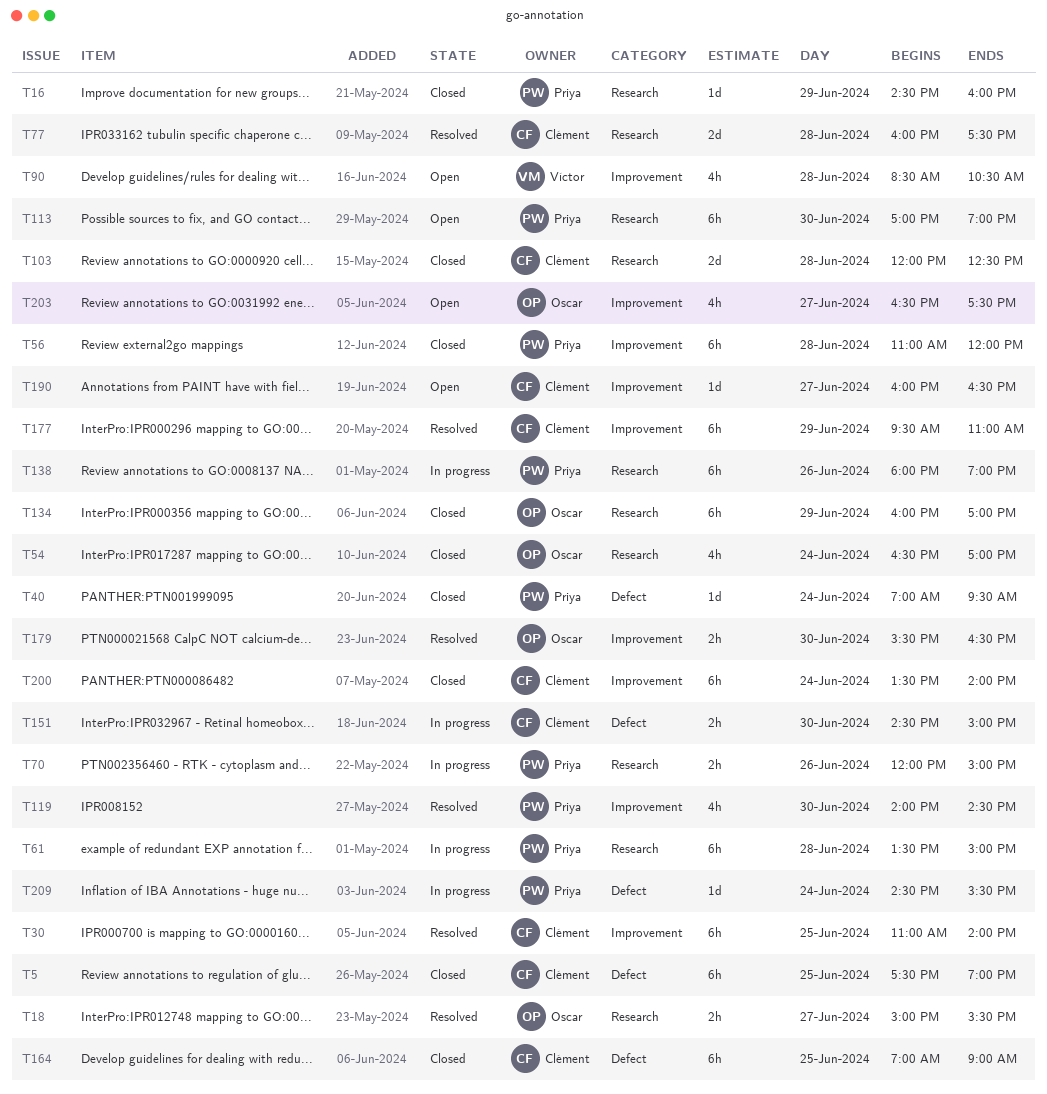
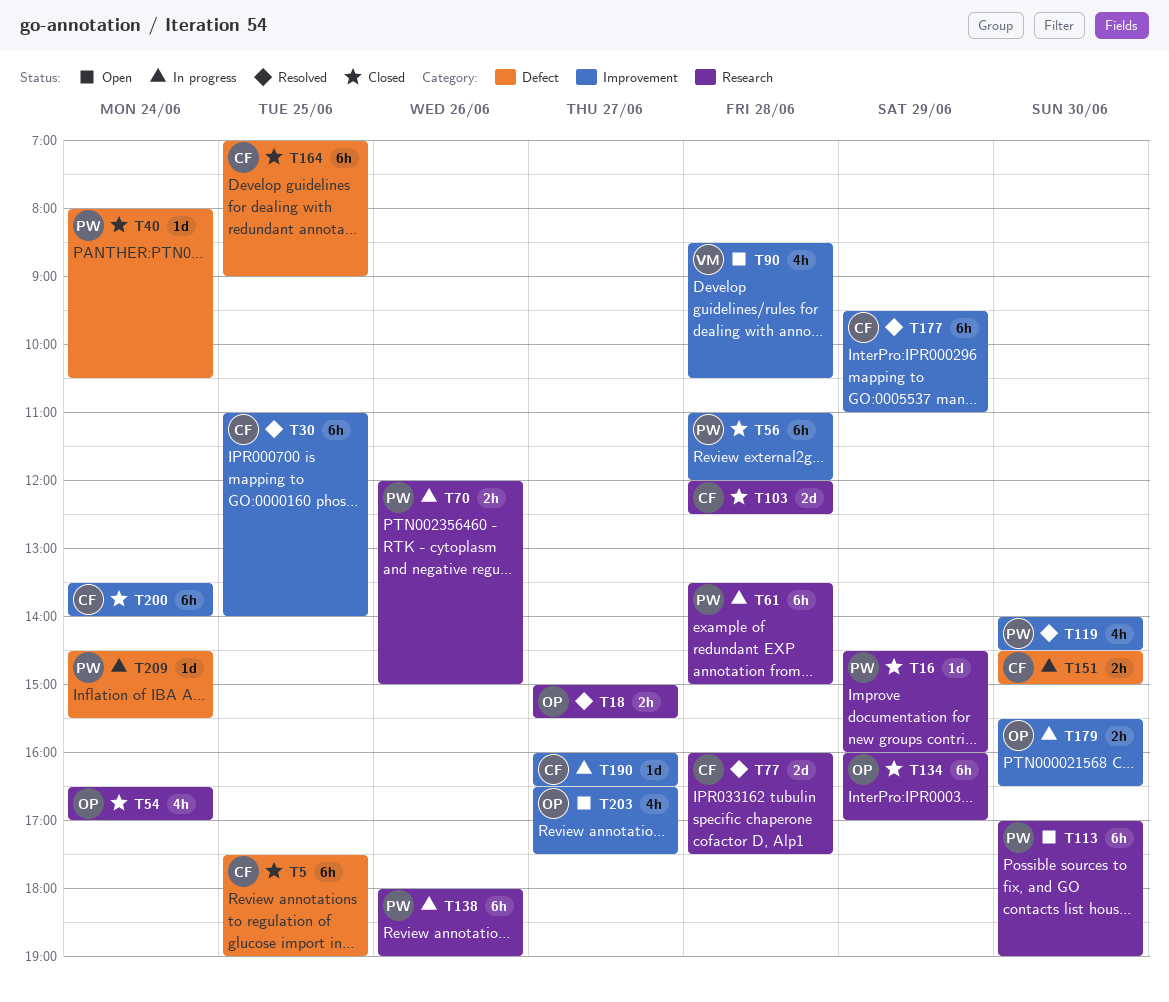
T40, begins: 07:00 -> 08:00
T40, ends: 09:30 -> 10:30
T179, status: Resolved -> In progress
T190, status: Open -> In progress

